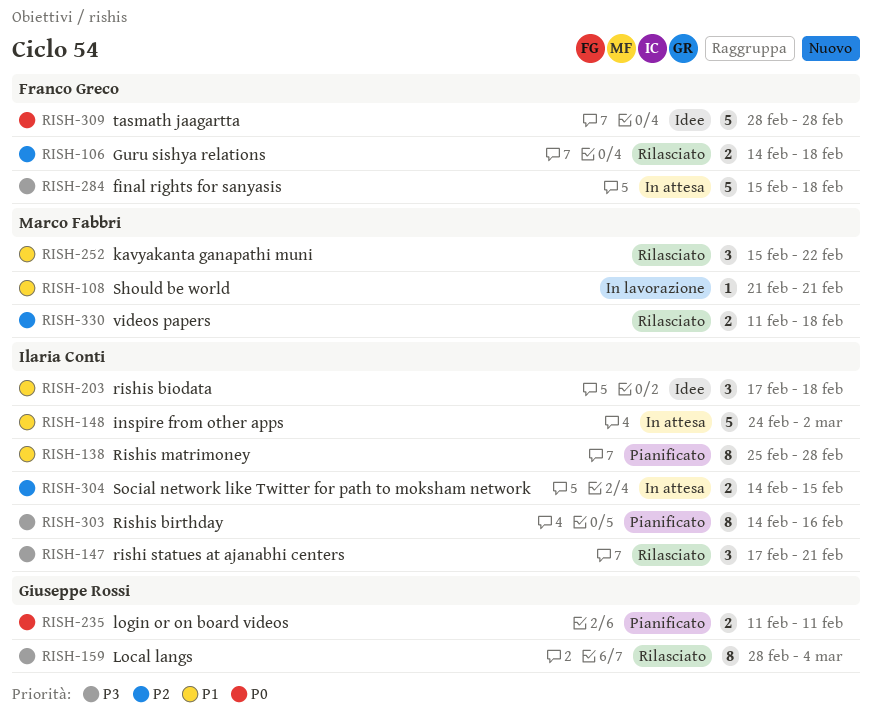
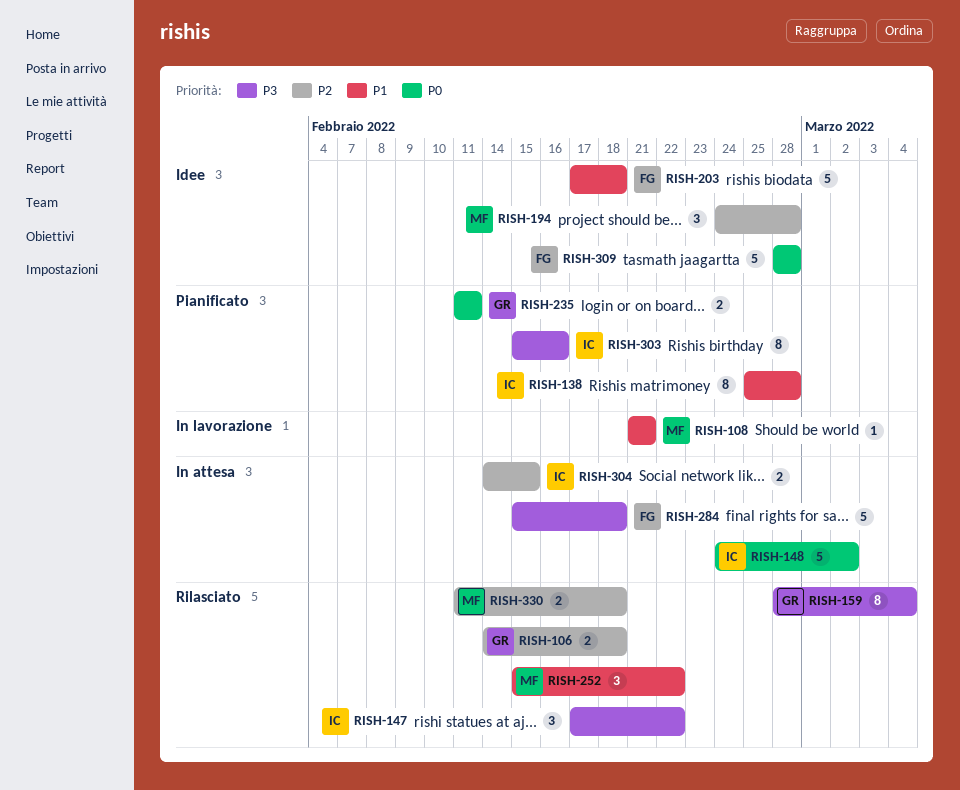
RISH-106, owner: Franco Greco -> Giuseppe Rossi
RISH-147, due: Feb 21 -> Feb 22
RISH-148, priority: P1 -> P0
RISH-194: none -> present
RISH-203, owner: Ilaria Conti -> Franco Greco
RISH-203, estimate: 3 -> 5
RISH-303, start: Feb 14 -> Feb 15

